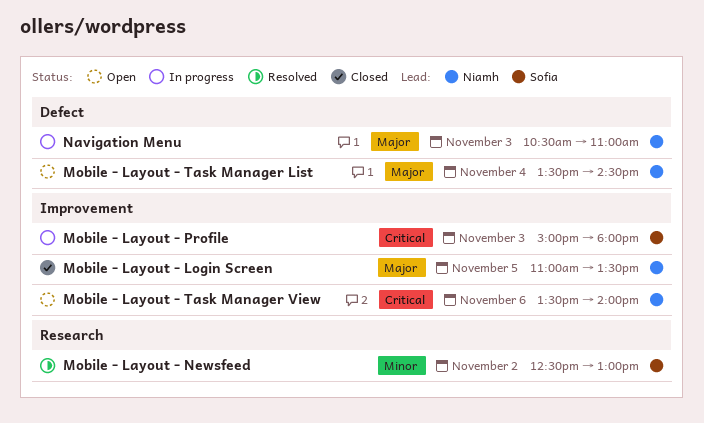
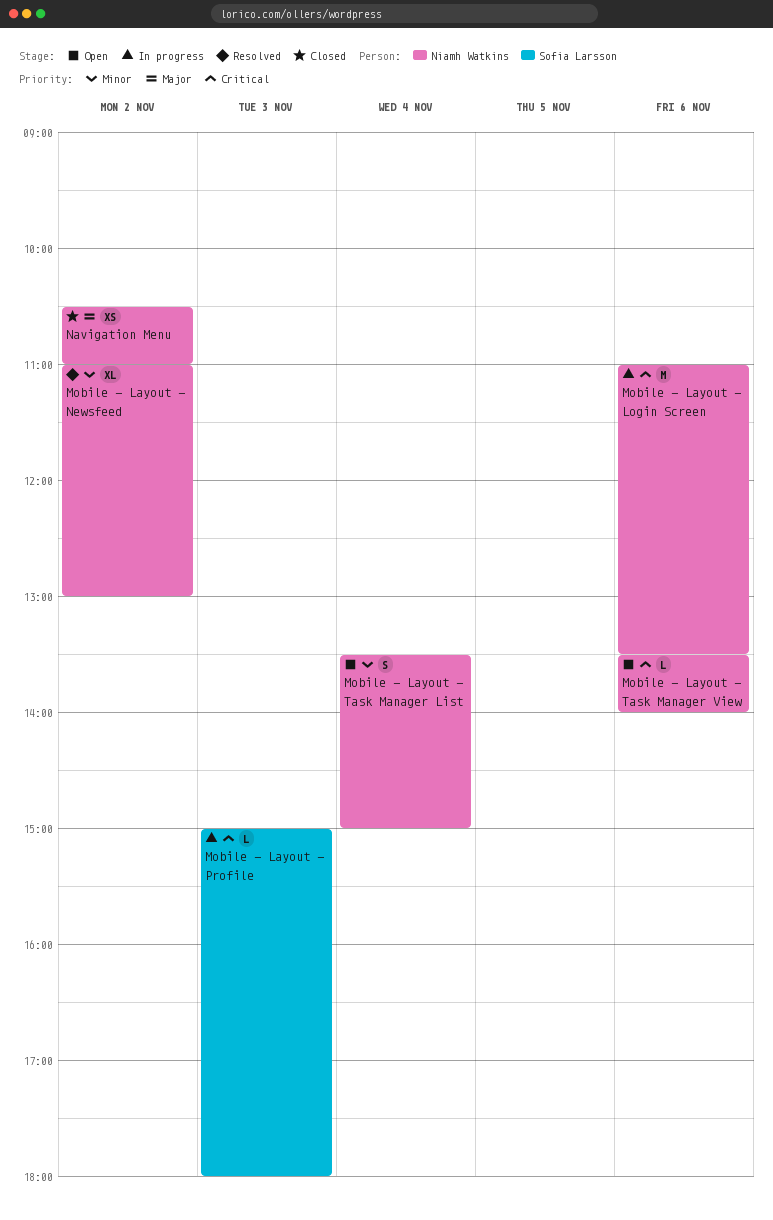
Mobile - Layout - Login Screen, status: Closed -> In progress
Mobile - Layout - Login Screen, priority: Major -> Critical
Mobile - Layout - Login Screen, day: Nov 5 -> Nov 6
Mobile - Layout - Newsfeed, owner: Sofia Larsson -> Niamh Watkins
Mobile - Layout - Newsfeed, begins: 12:30 -> 11:00
Mobile - Layout - Task Manager List, priority: Major -> Minor
Mobile - Layout - Task Manager List, ends: 14:30 -> 15:00
Navigation Menu, status: In progress -> Closed
Navigation Menu, day: Nov 3 -> Nov 2

